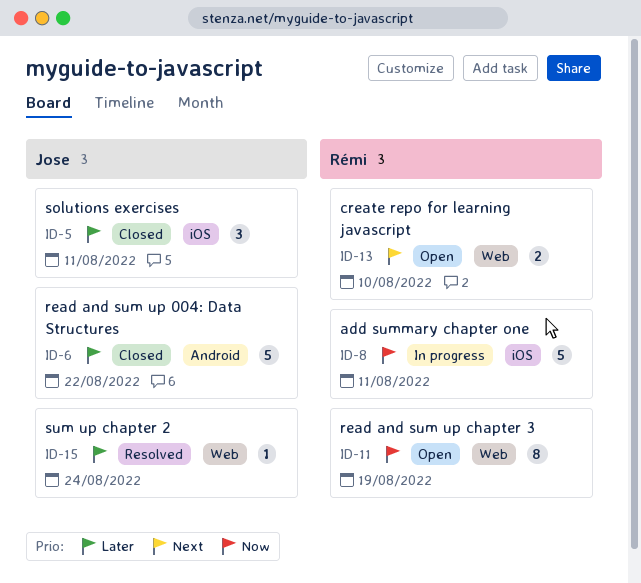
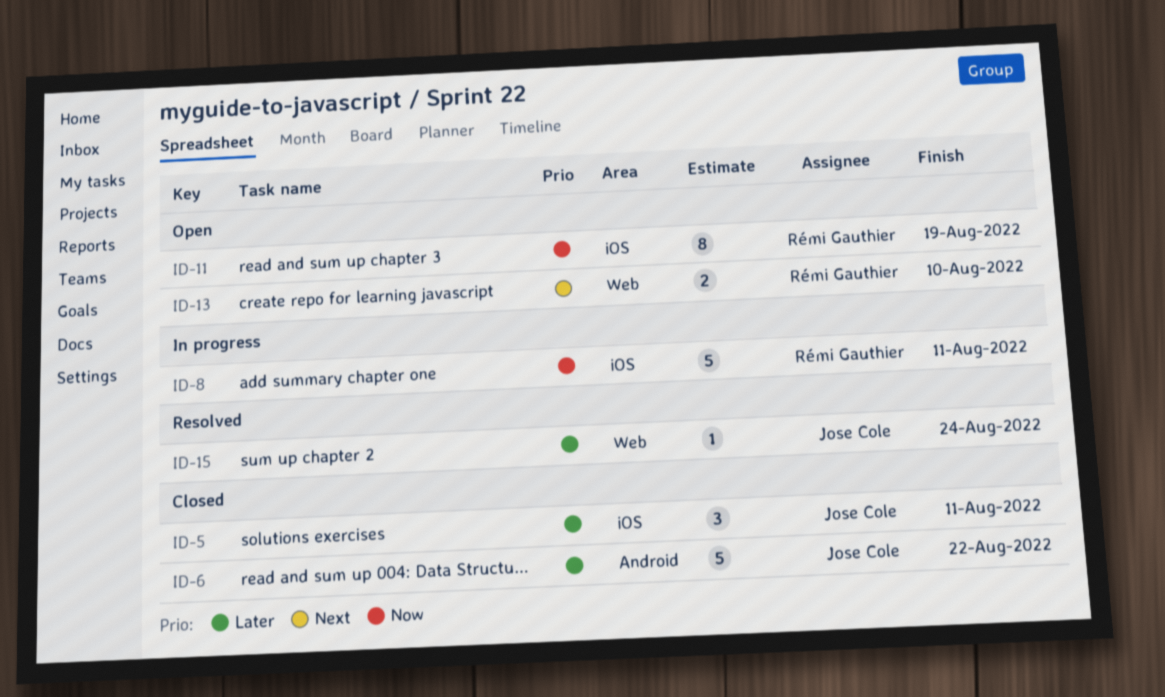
ID-11, label: Web -> iOS

